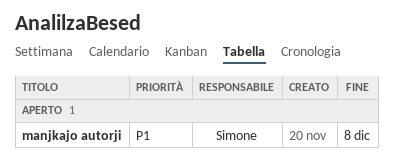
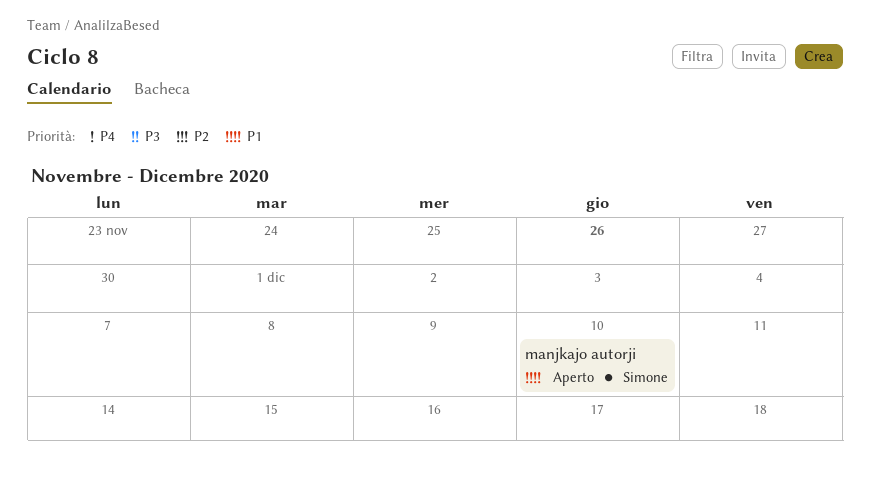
manjkajo autorji, due: Dec 8 -> Dec 10

